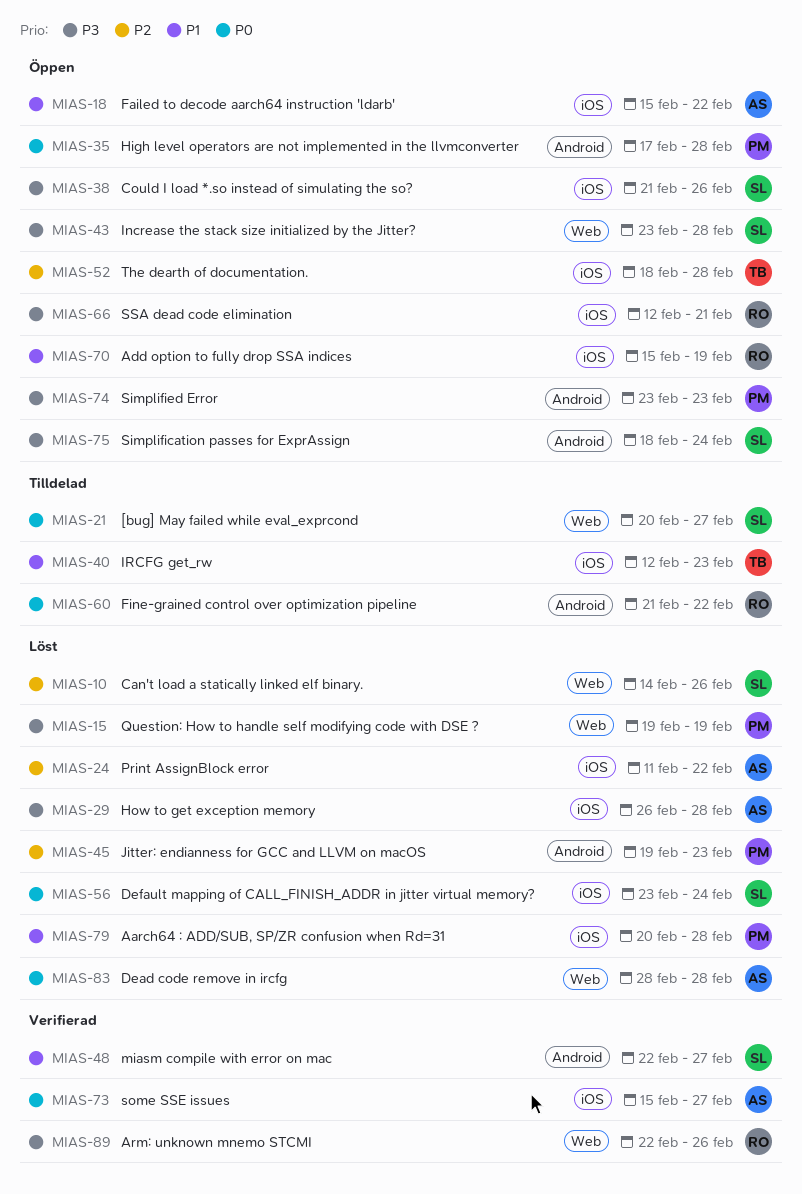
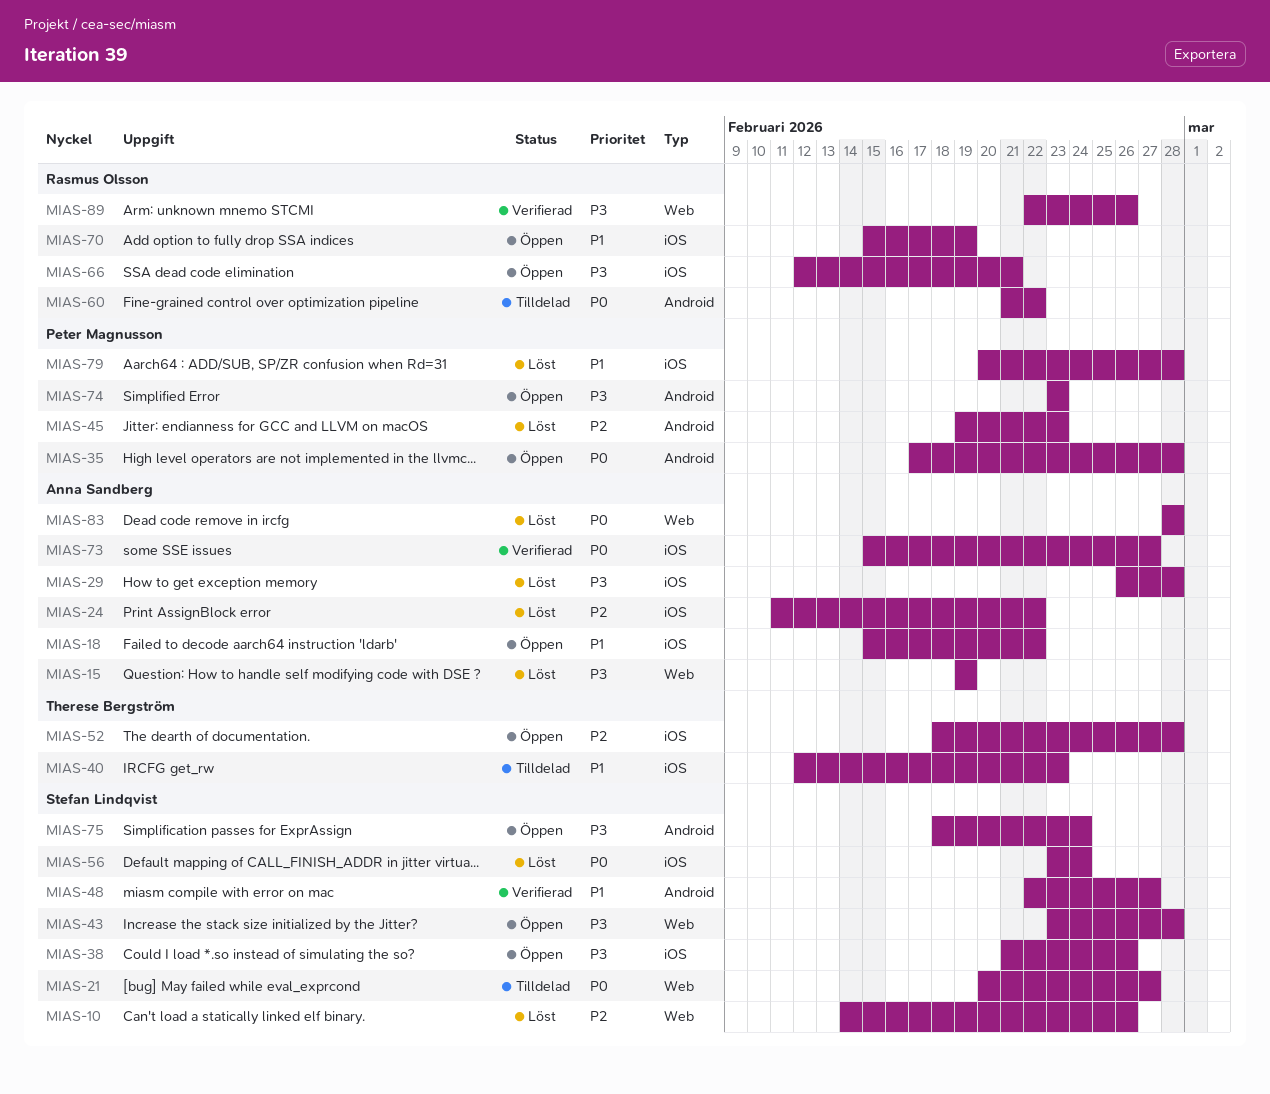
MIAS-15, owner: Peter Magnusson -> Anna Sandberg

